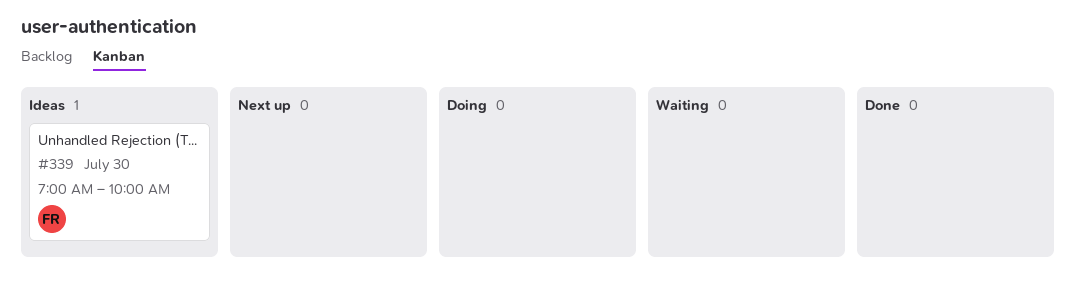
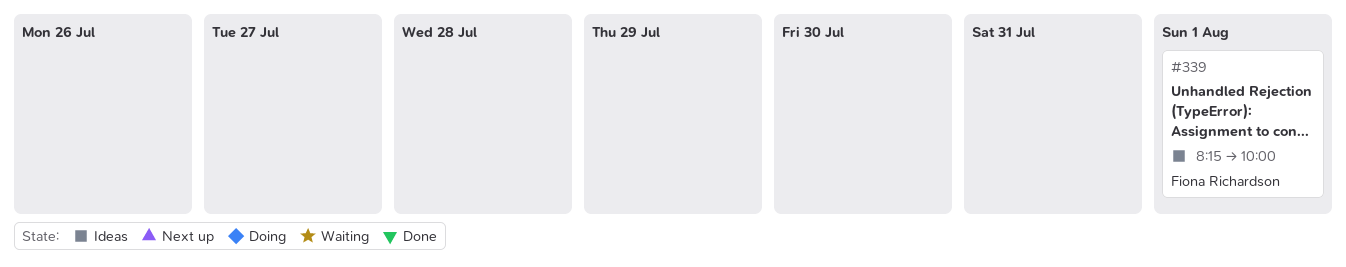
#339, day: Jul 30 -> Aug 1
#339, begins: 07:00 -> 08:15

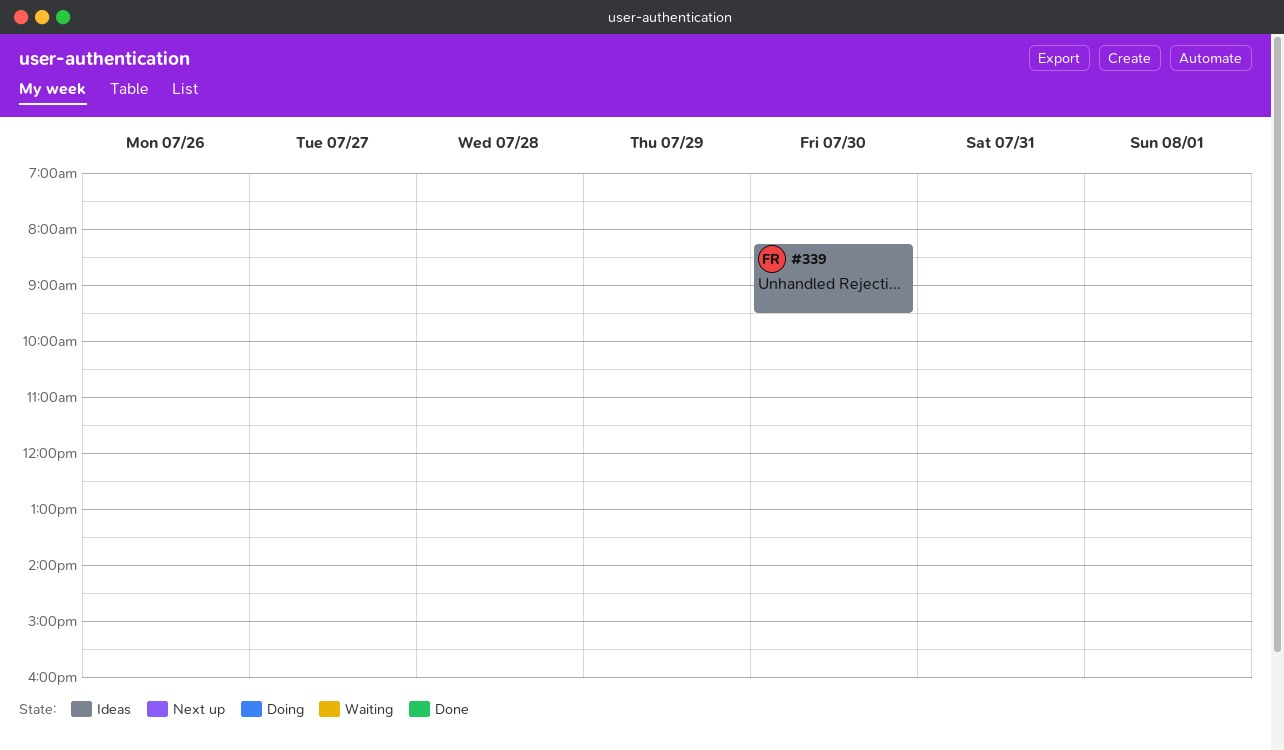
#339, day: Aug 1 -> Jul 30
#339, ends: 10:00 -> 09:30

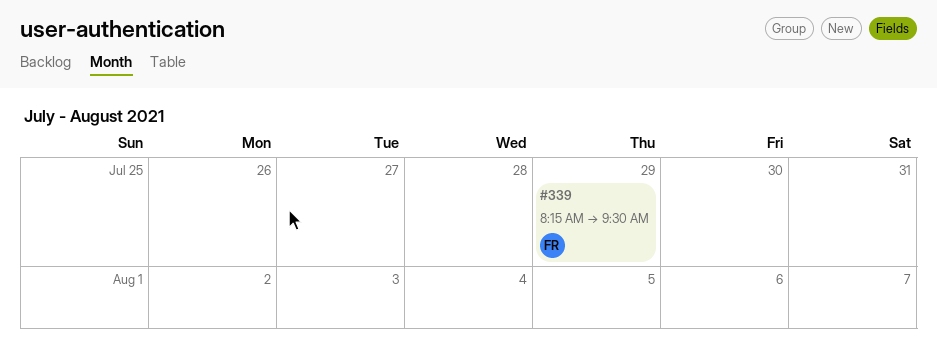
#339, day: Jul 30 -> Jul 29

